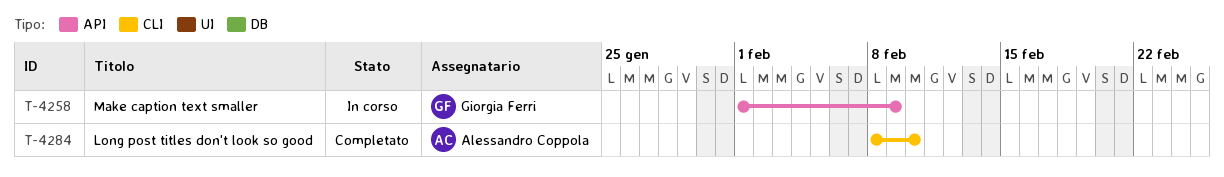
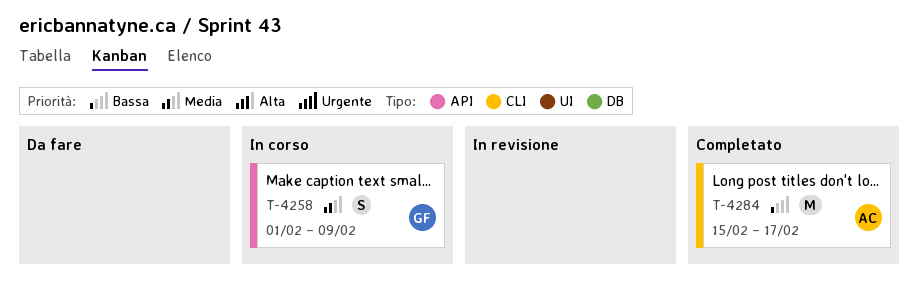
T-4284, start: Feb 8 -> Feb 15
T-4284, due: Feb 10 -> Feb 17

